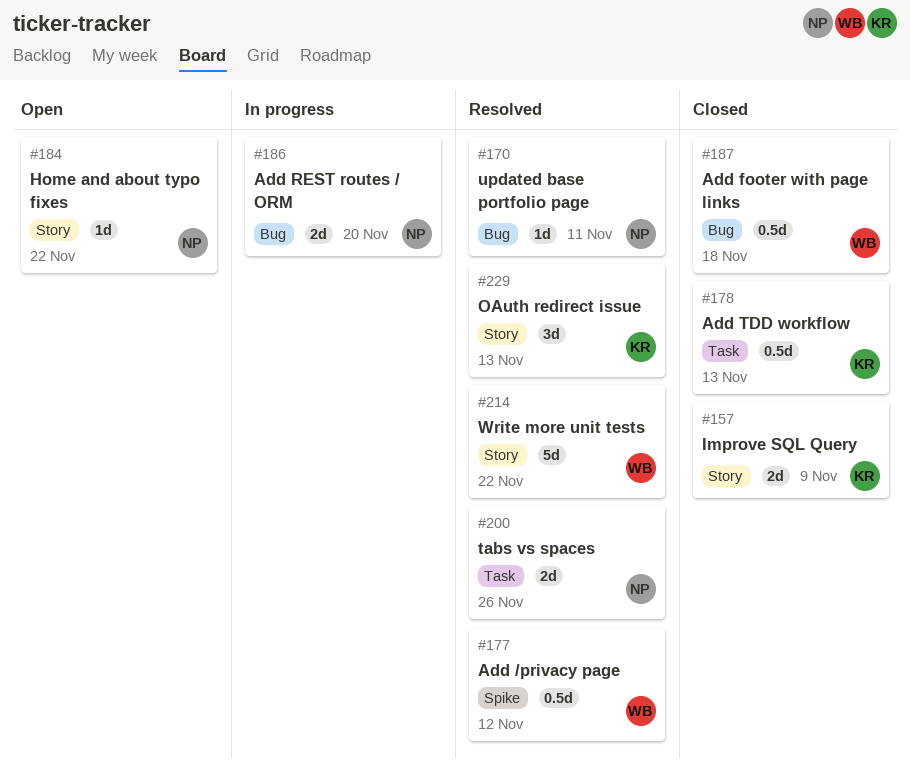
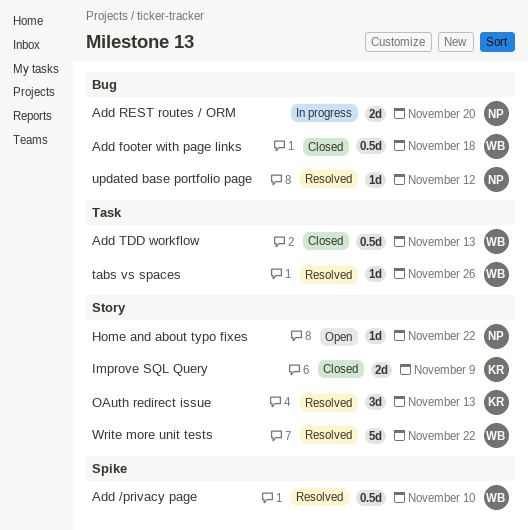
Add /privacy page, due: Nov 12 -> Nov 10
Add TDD workflow, owner: KR -> WB
tabs vs spaces, owner: NP -> WB
tabs vs spaces, estimate: 2d -> 1d
updated base portfolio page, due: Nov 11 -> Nov 12

